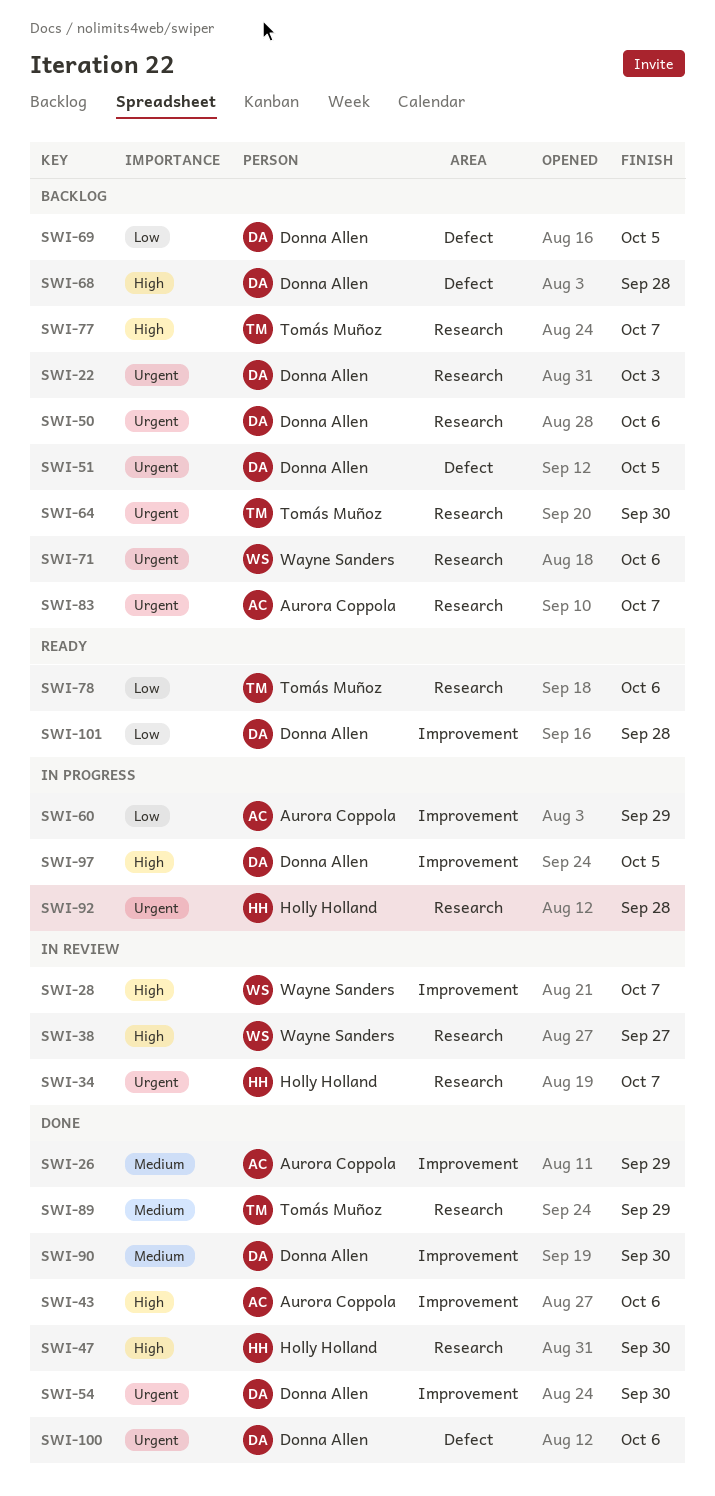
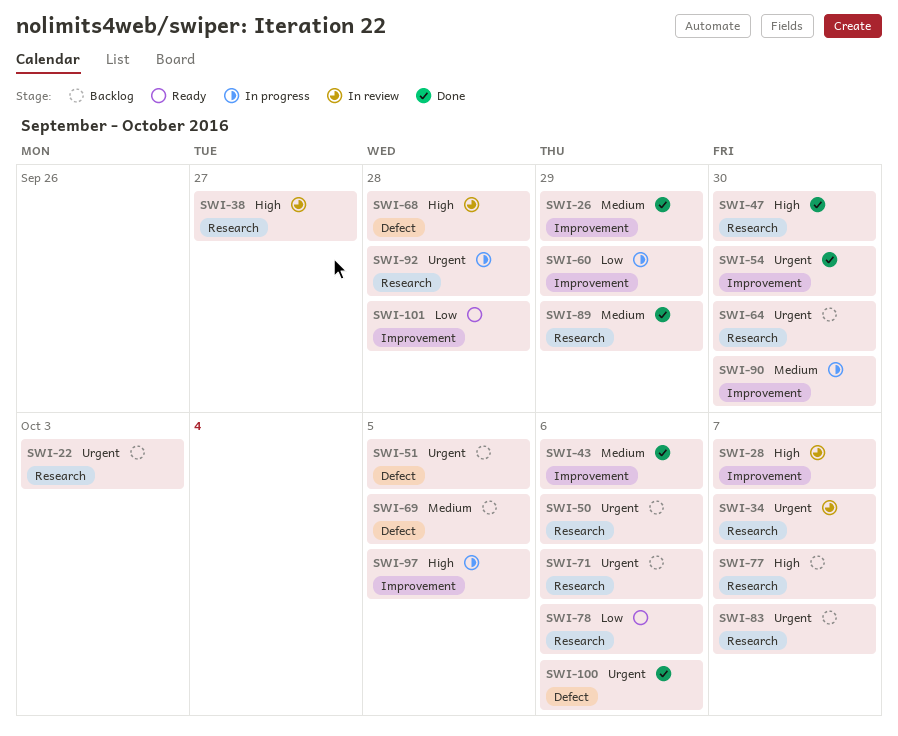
SWI-43, priority: High -> Medium
SWI-68, status: Backlog -> In review
SWI-69, priority: Low -> Medium
SWI-90, status: Done -> In progress

